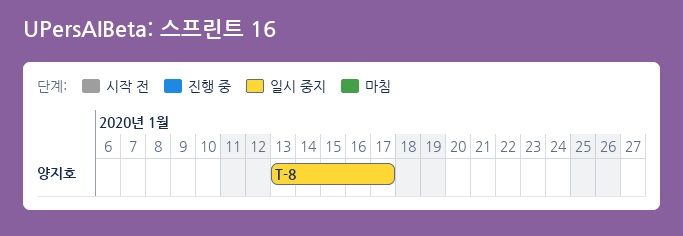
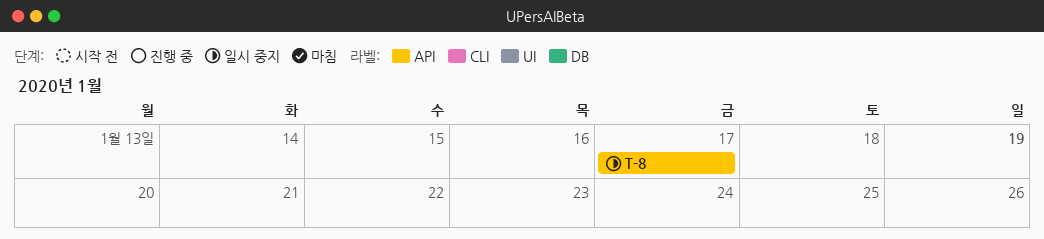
T-8, start: Jan 13 -> Jan 17

